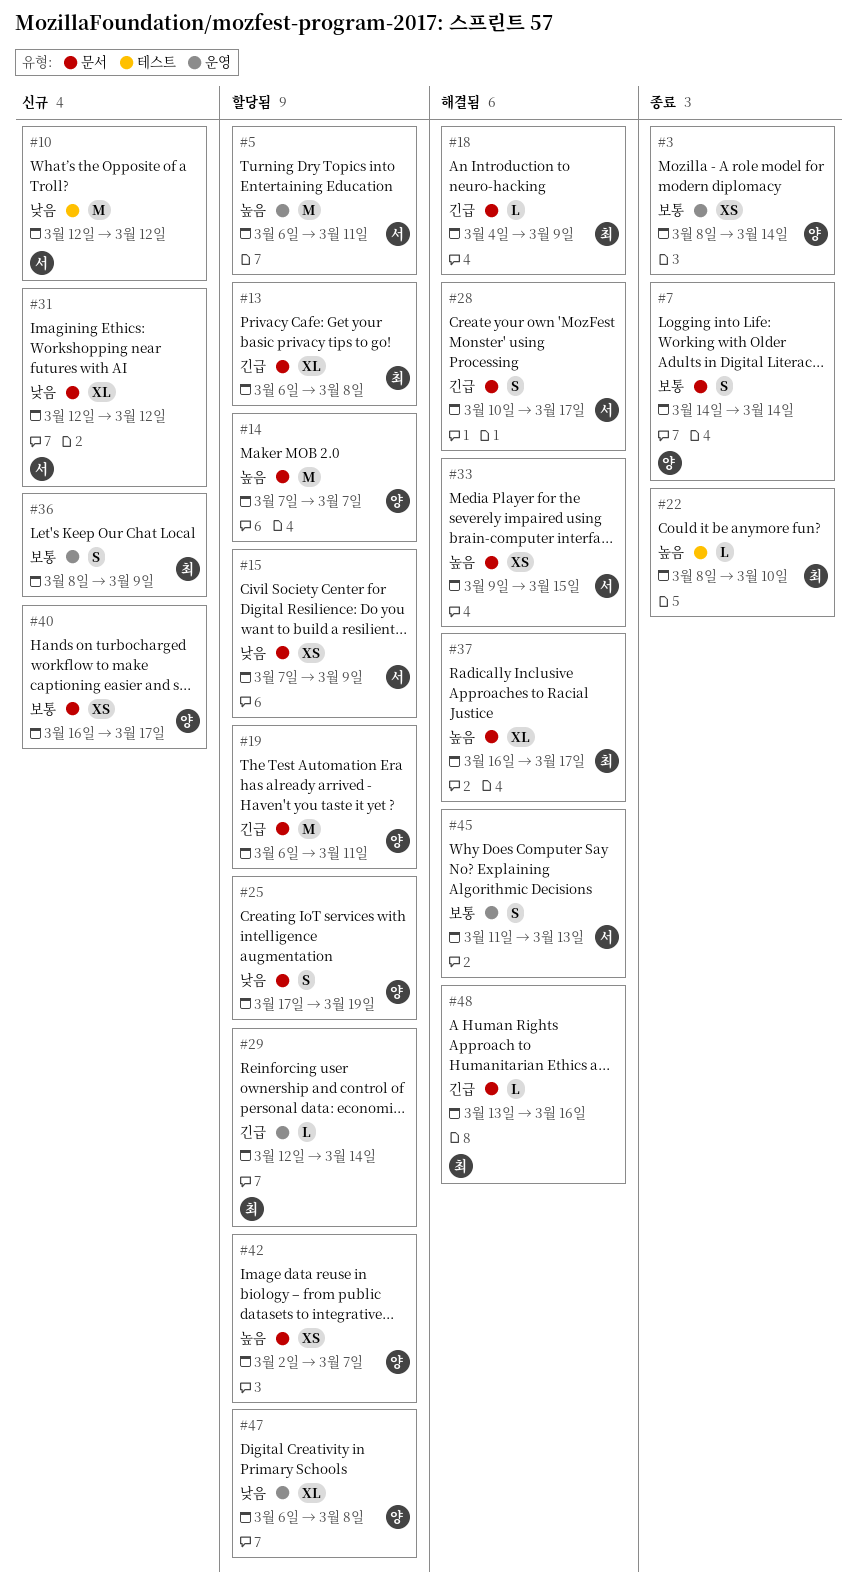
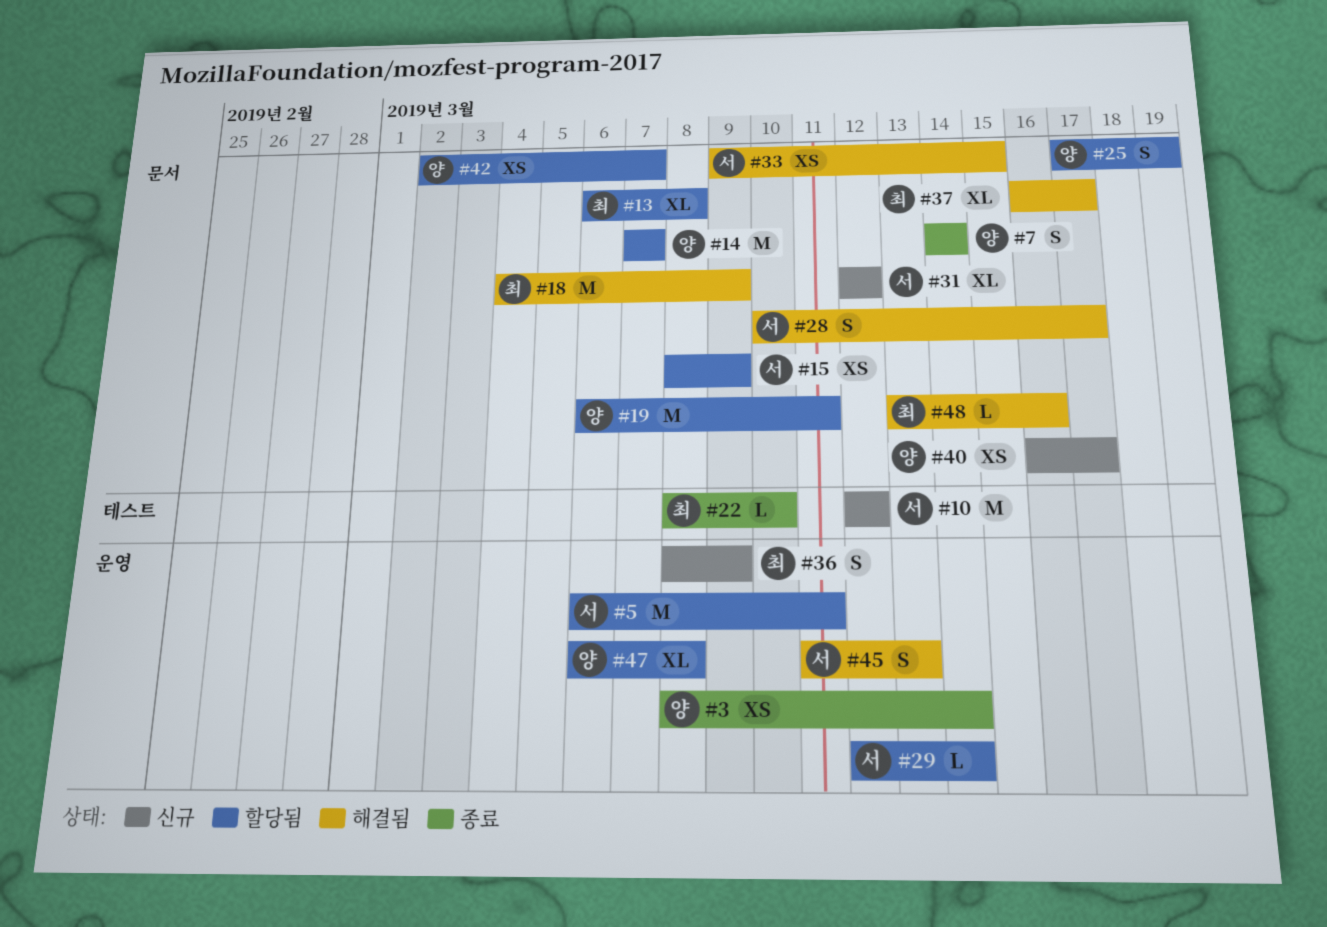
#15, start: Mar 7 -> Mar 8
#18, estimate: L -> M
#29, owner: 최 -> 서

